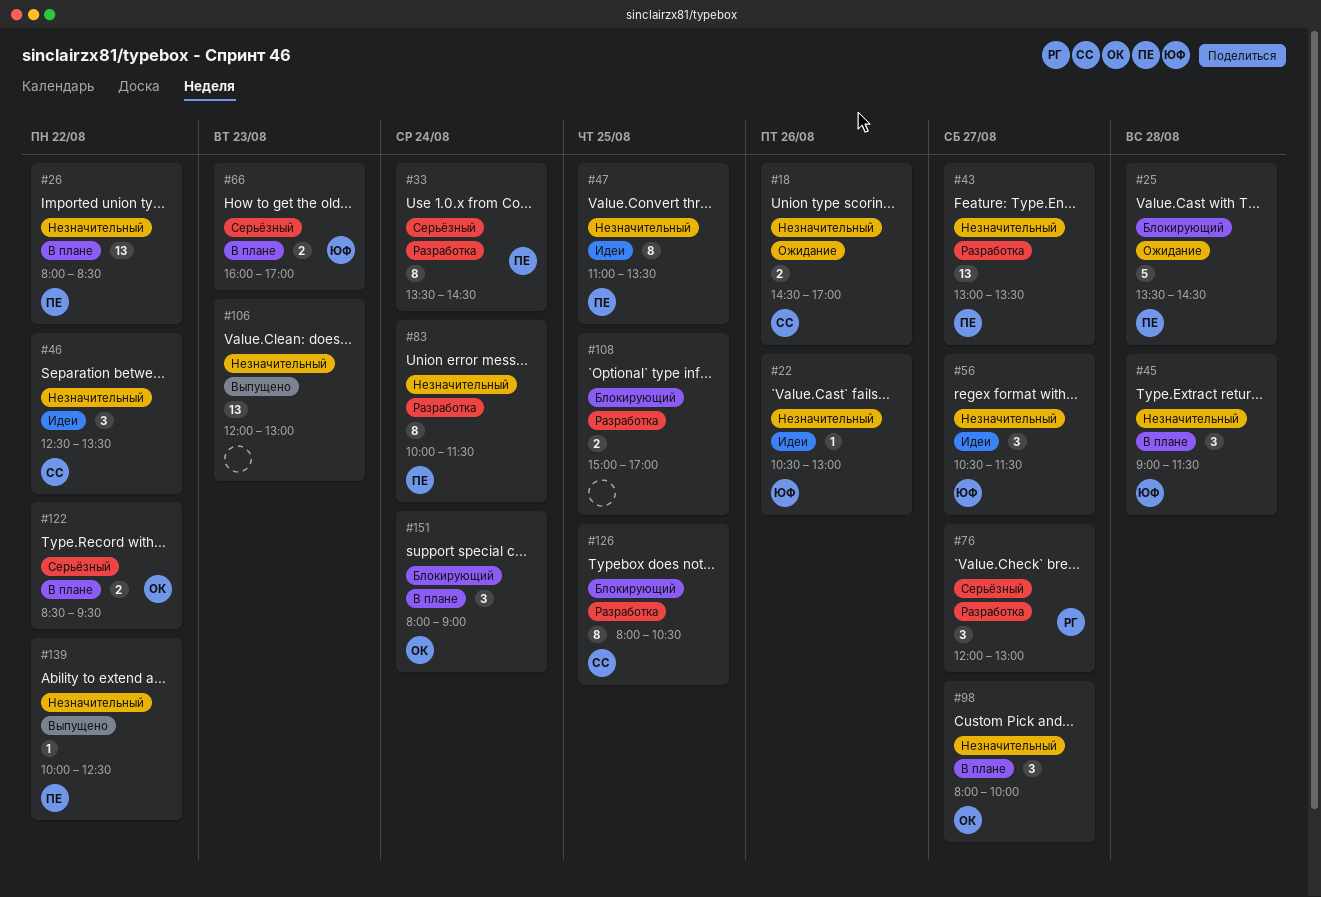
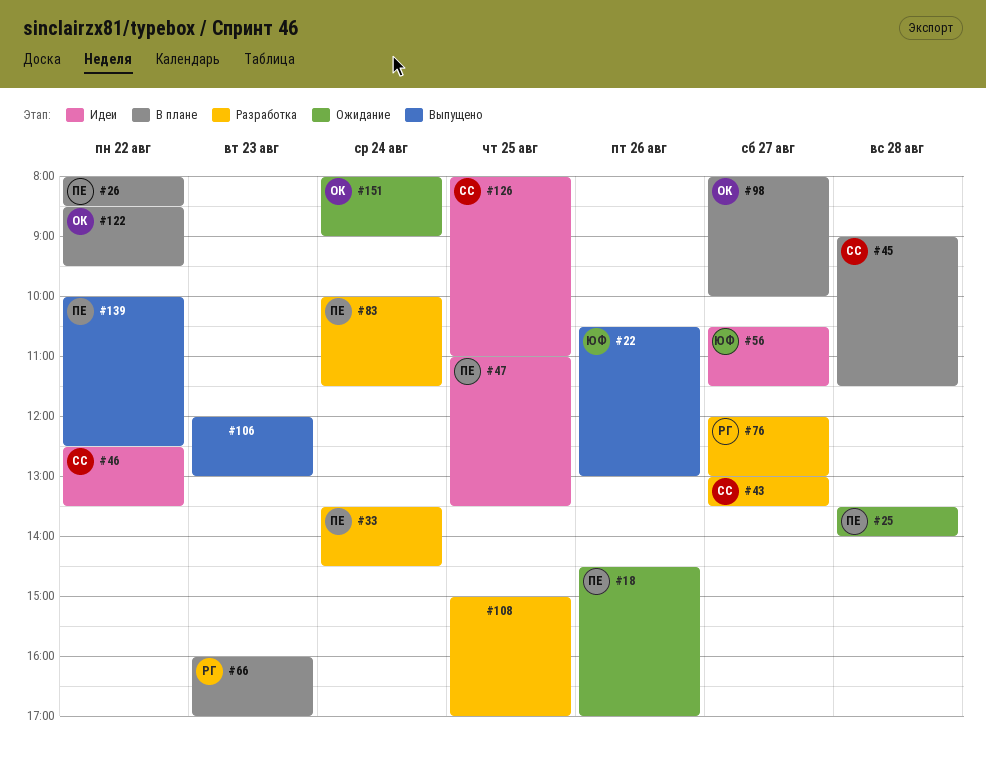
#18, owner: СС -> ПЕ
#22, status: Идеи -> Выпущено
#25, ends: 14:30 -> 14:00
#43, owner: ПЕ -> СС
#45, owner: ЮФ -> СС
#66, owner: ЮФ -> РГ
#126, status: Разработка -> Идеи
#126, ends: 10:30 -> 11:00
#151, status: В плане -> Ожидание

